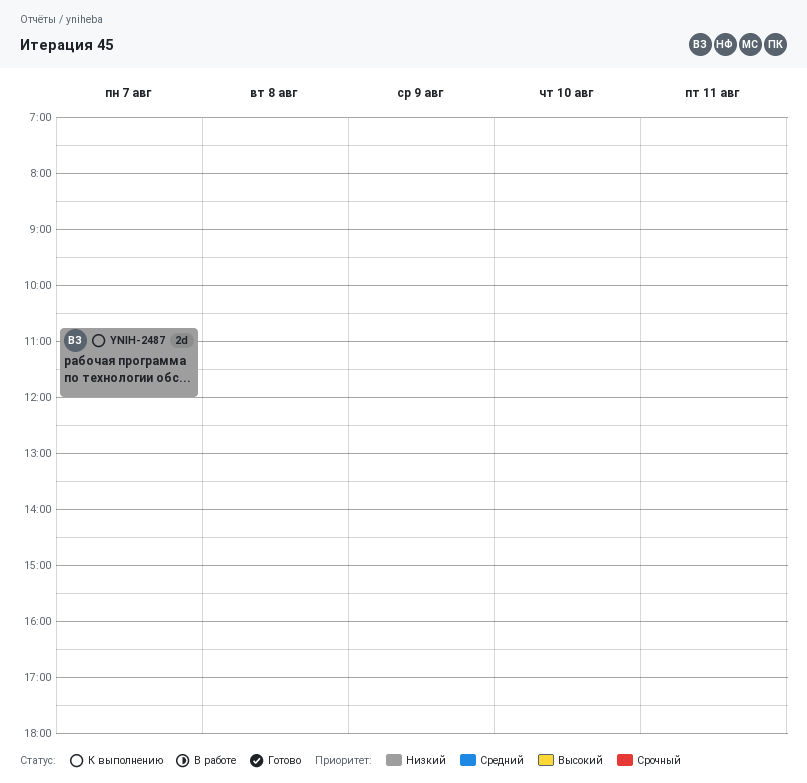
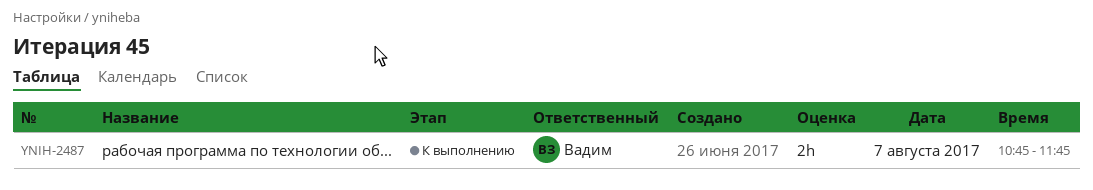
YNIH-2487, estimate: 2d -> 2h
YNIH-2487, ends: 12:00 -> 11:45

